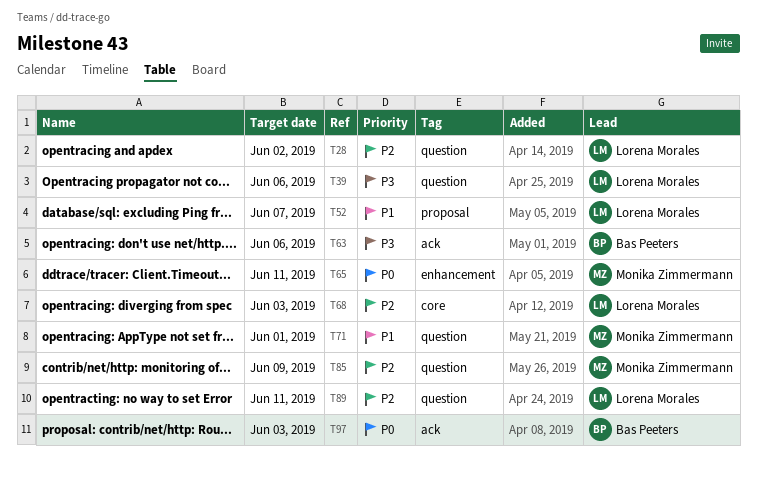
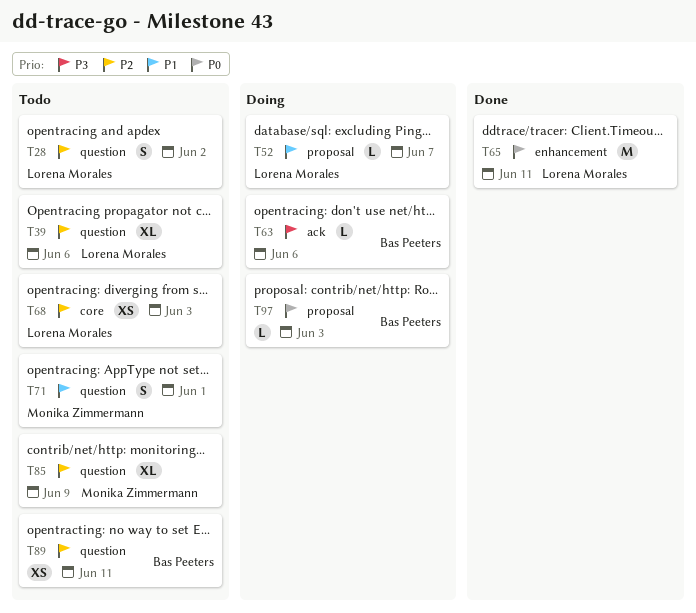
T39, priority: P3 -> P2
T65, owner: Monika Zimmermann -> Lorena Morales
T89, owner: Lorena Morales -> Bas Peeters
T97, label: ack -> proposal

